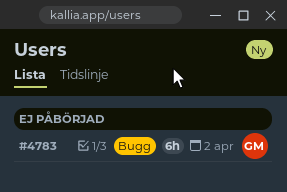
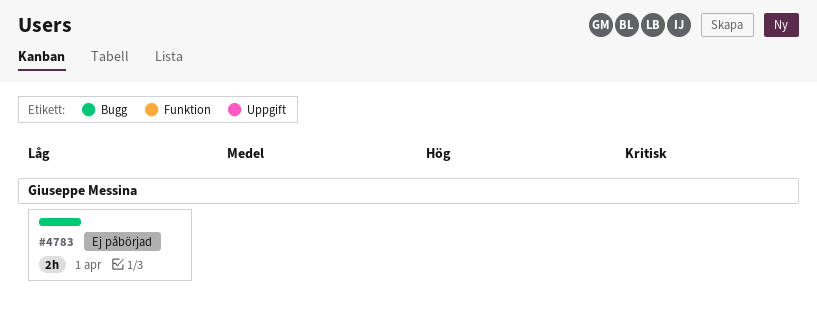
#4783, estimate: 6h -> 2h
#4783, due: Apr 2 -> Apr 1

